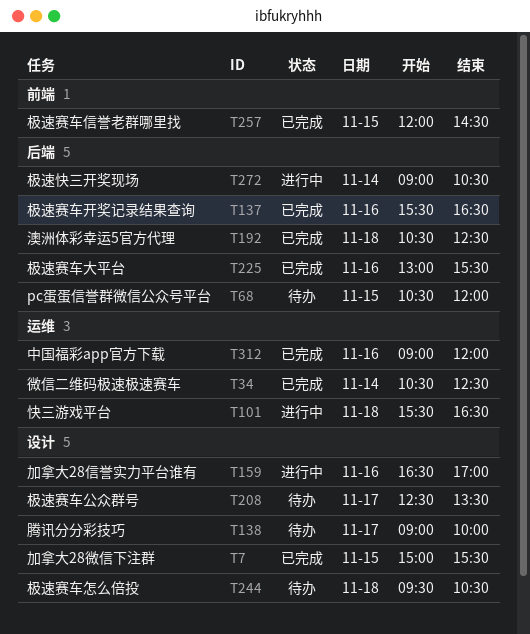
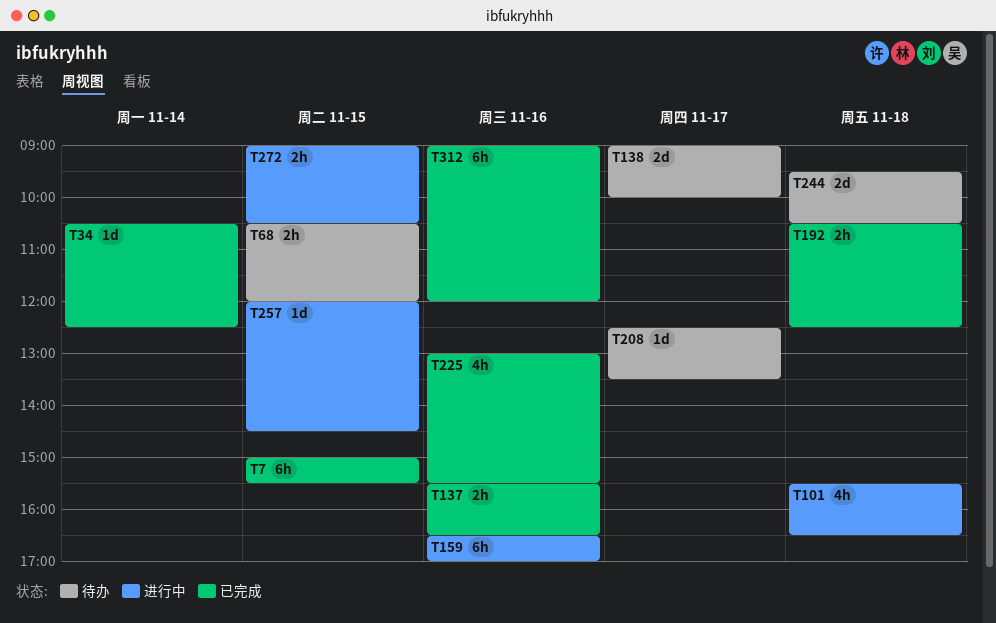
T257, status: 已完成 -> 进行中
T272, day: Nov 14 -> Nov 15

